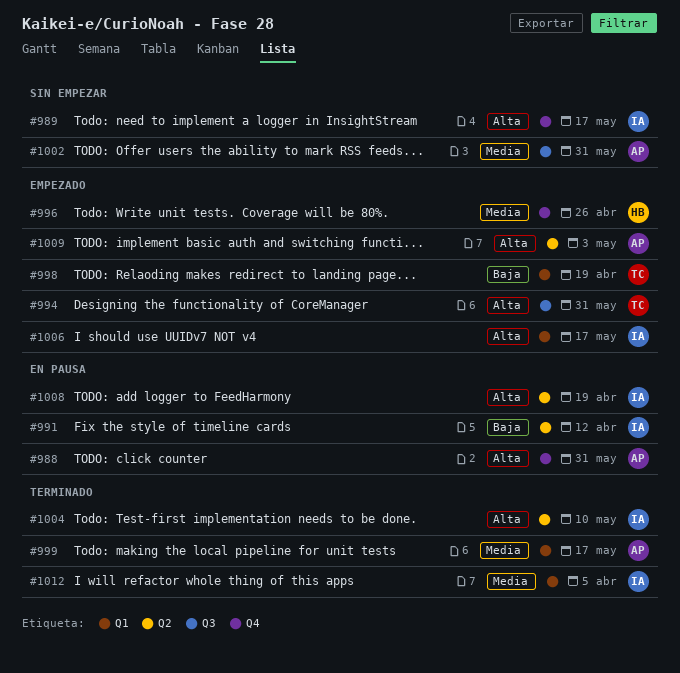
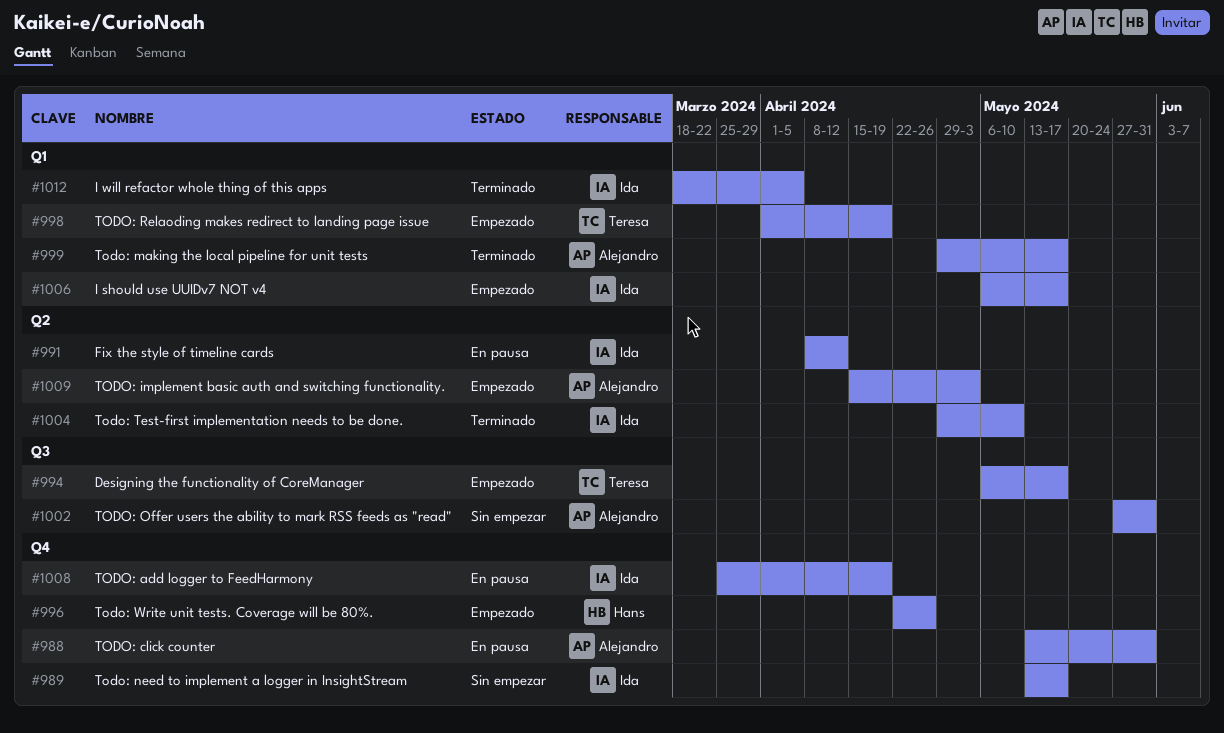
#994, due: May 31 -> May 17
#1008, label: Q2 -> Q4

